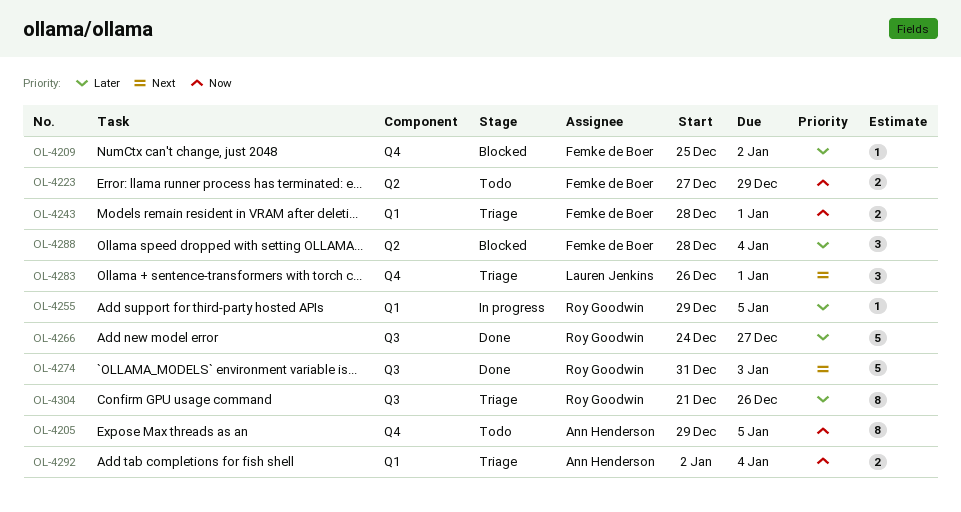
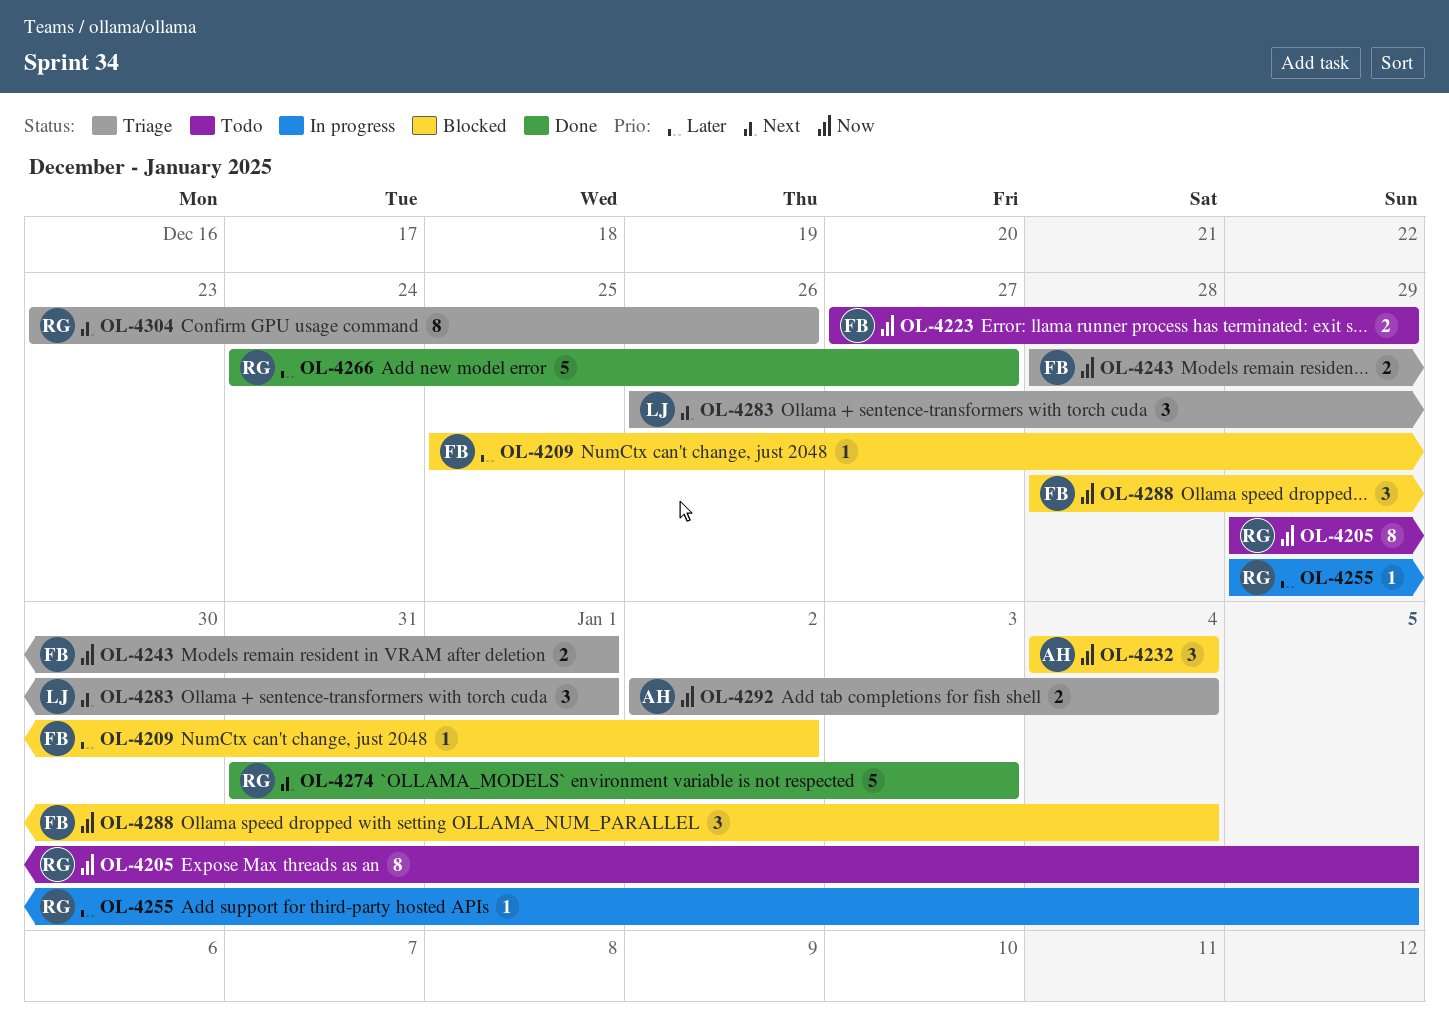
OL-4205, owner: Ann Henderson -> Roy Goodwin
OL-4232: none -> present
OL-4288, priority: Later -> Now
OL-4304, priority: Later -> Next
OL-4304, start: Dec 21 -> Dec 23

